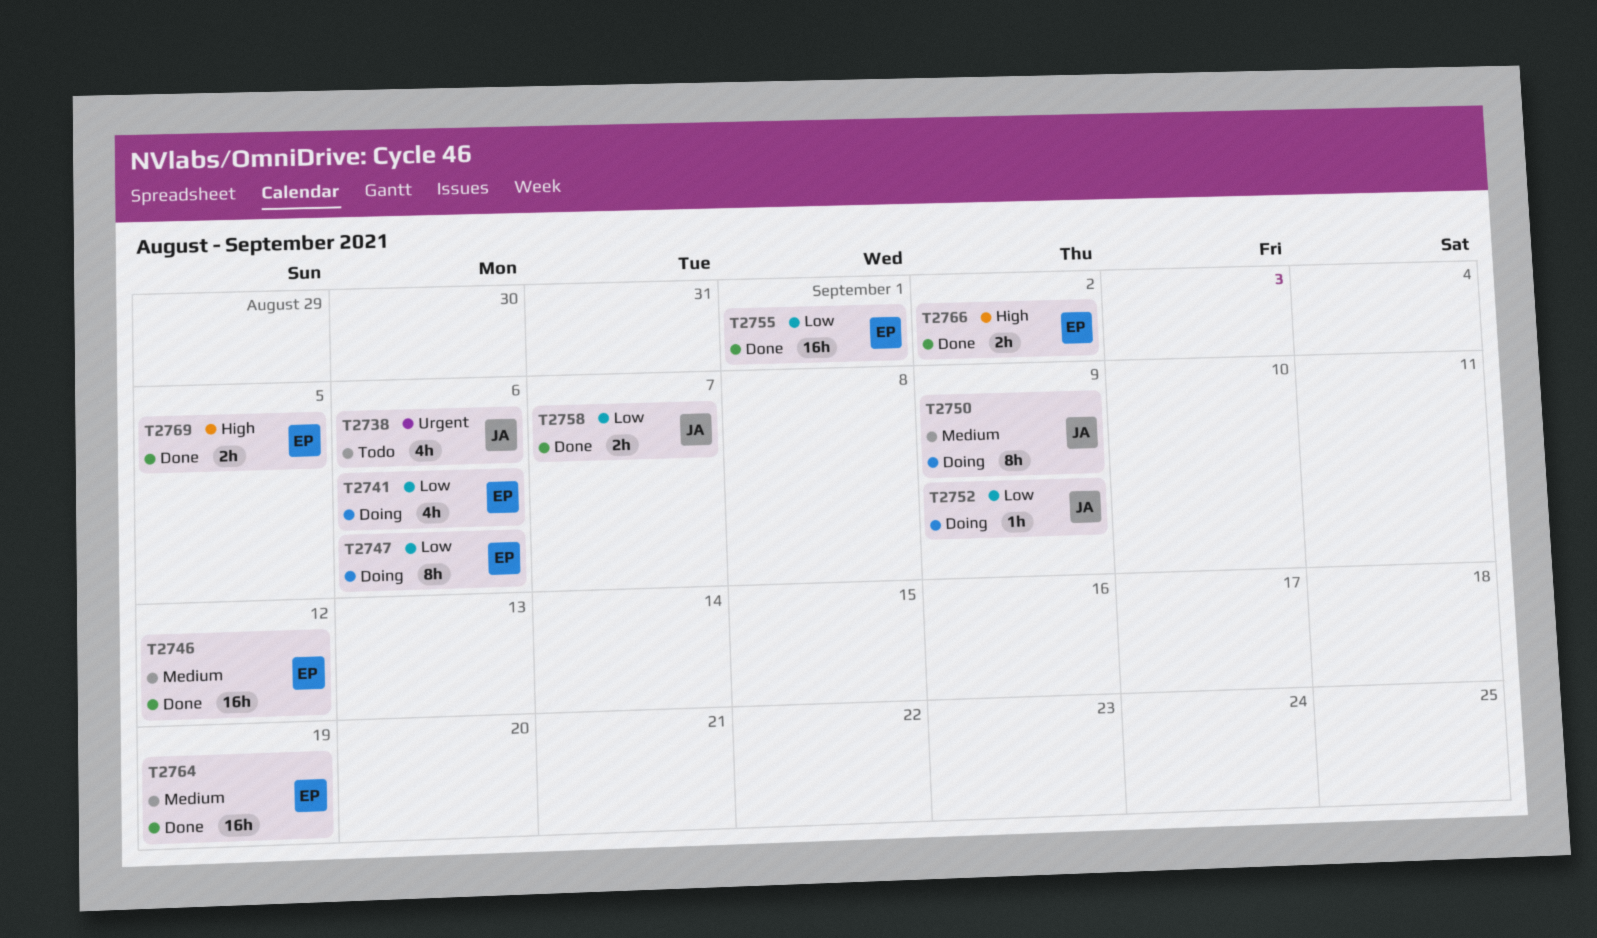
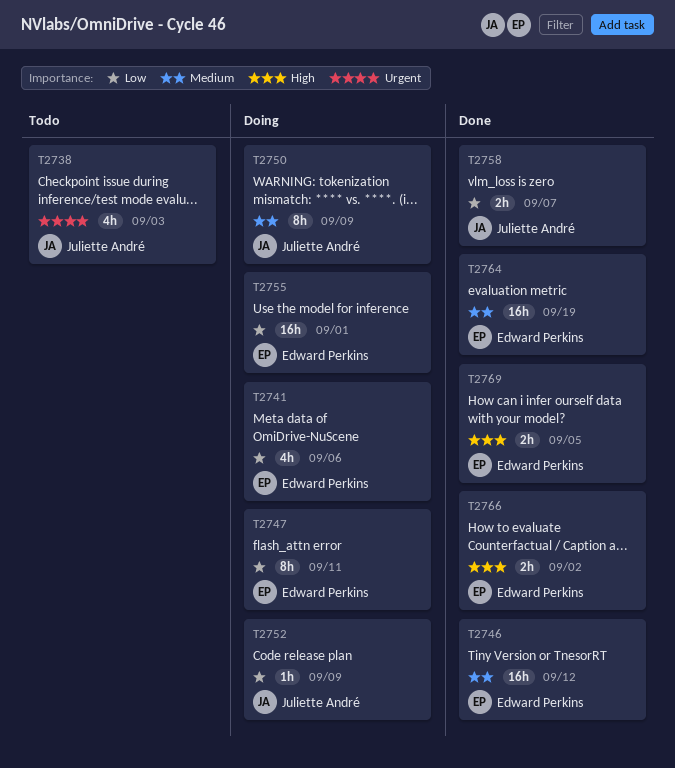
T2738, due: Sep 6 -> Sep 3
T2747, due: Sep 6 -> Sep 11
T2755, status: Done -> Doing

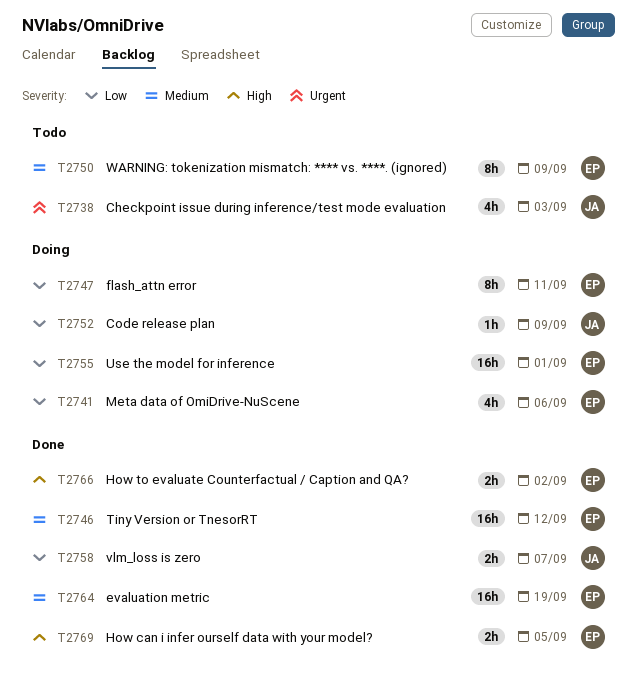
T2750, status: Doing -> Todo
T2750, owner: Juliette André -> Edward Perkins

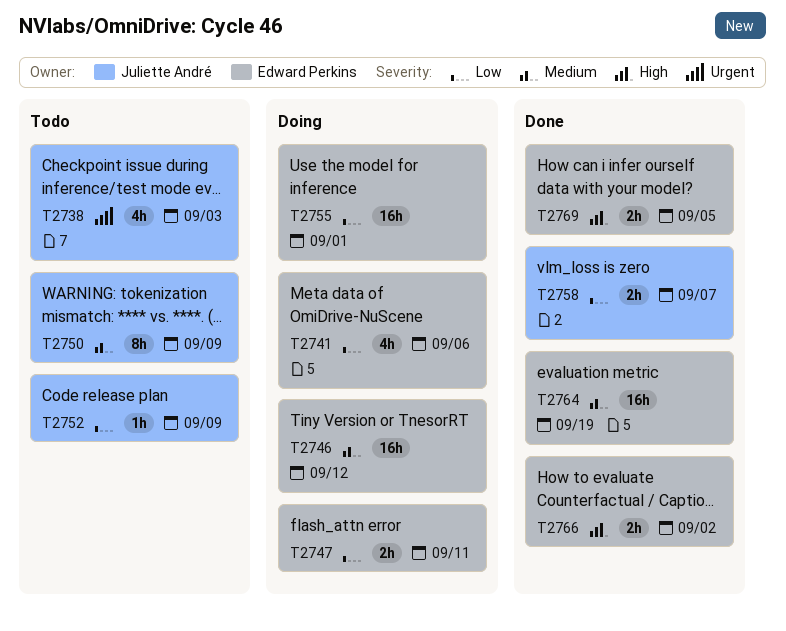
T2746, status: Done -> Doing
T2747, estimate: 8h -> 2h
T2750, owner: Edward Perkins -> Juliette André
T2752, status: Doing -> Todo

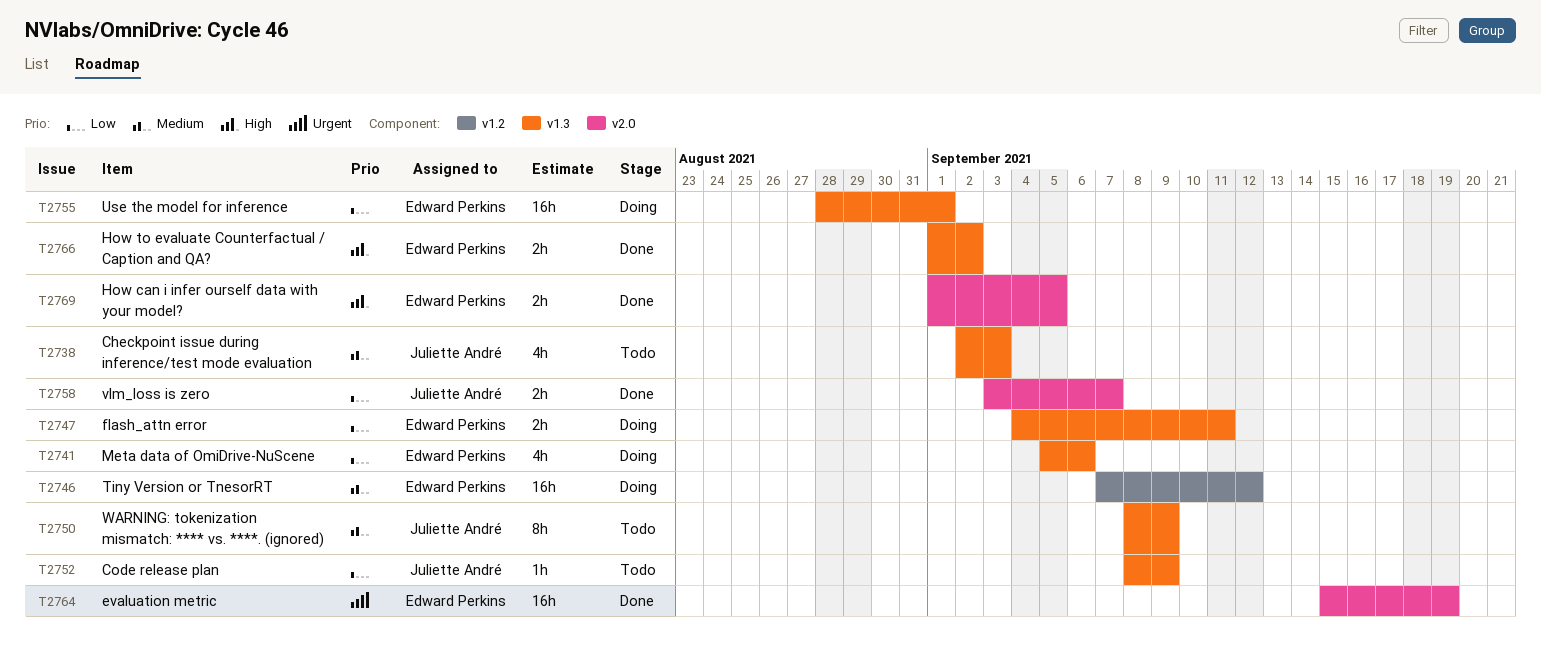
T2738, priority: Urgent -> Medium
T2764, priority: Medium -> Urgent

